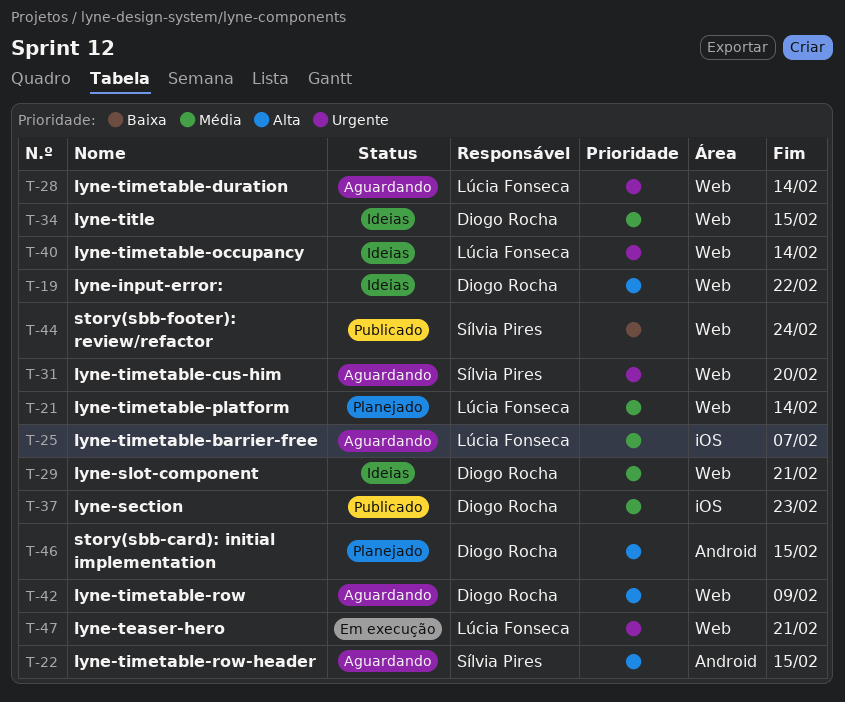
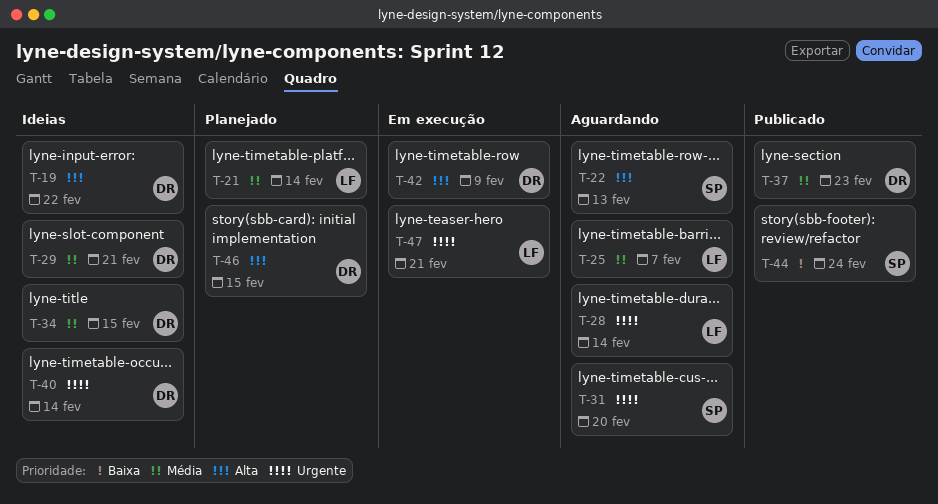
T-22, due: Feb 15 -> Feb 13
T-40, owner: Lúcia Fonseca -> Diogo Rocha
T-42, status: Aguardando -> Em execução

